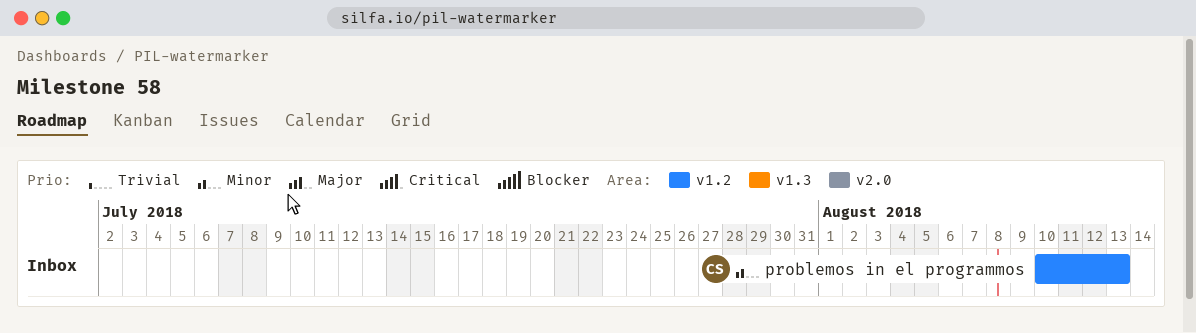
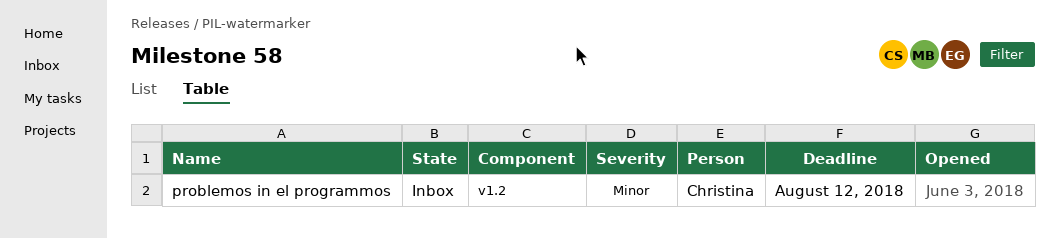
problemos in el programmos, due: Aug 13 -> Aug 12

